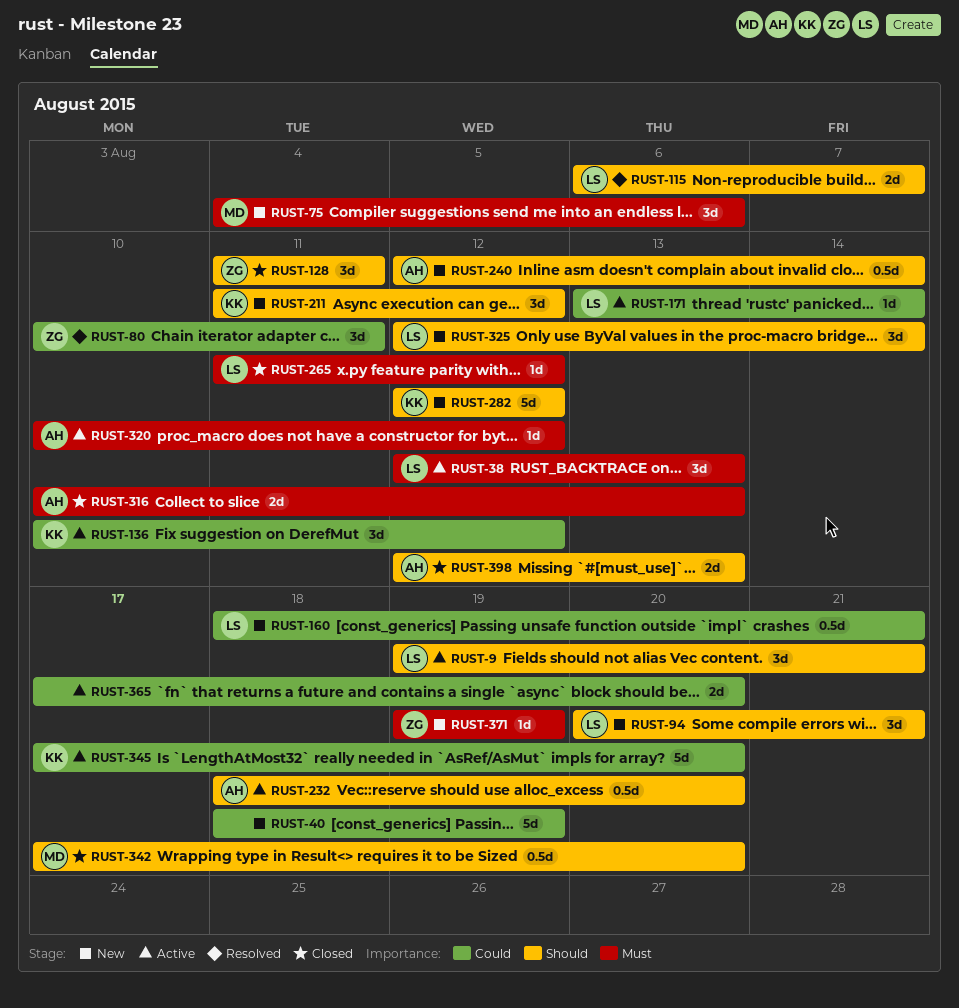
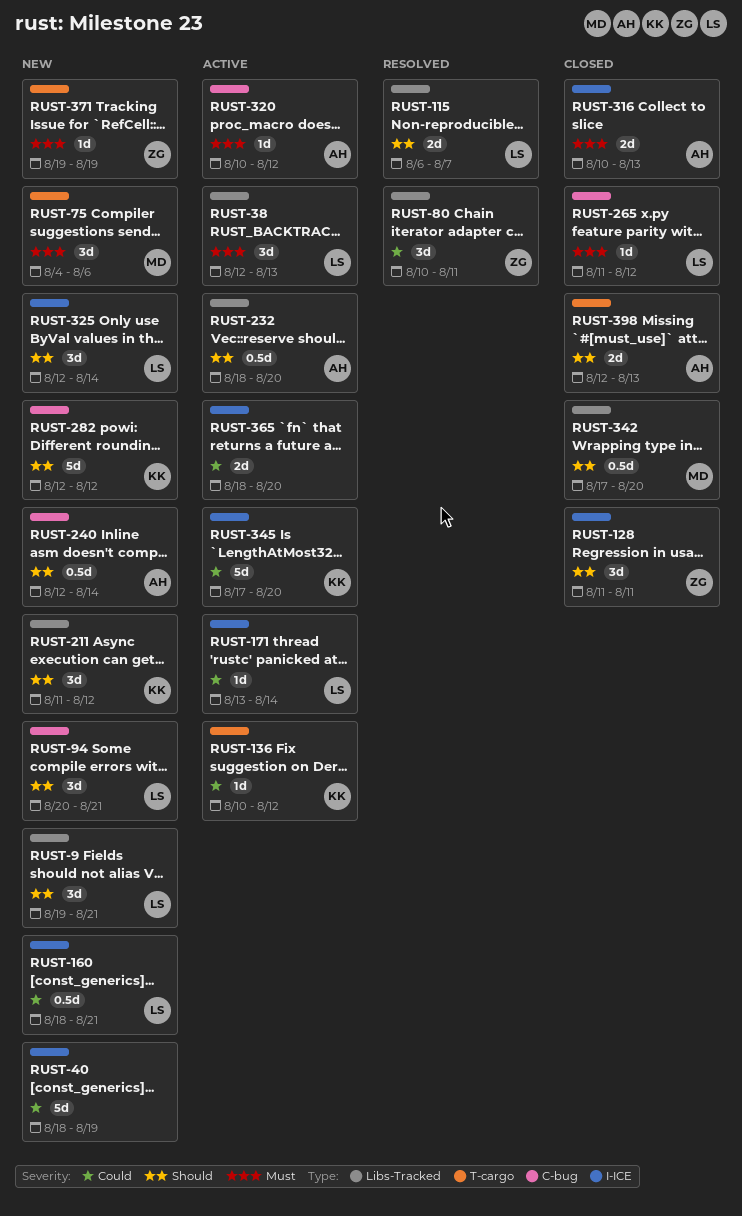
RUST-9, status: Active -> New
RUST-136, estimate: 3d -> 1d
RUST-365, start: Aug 17 -> Aug 18

